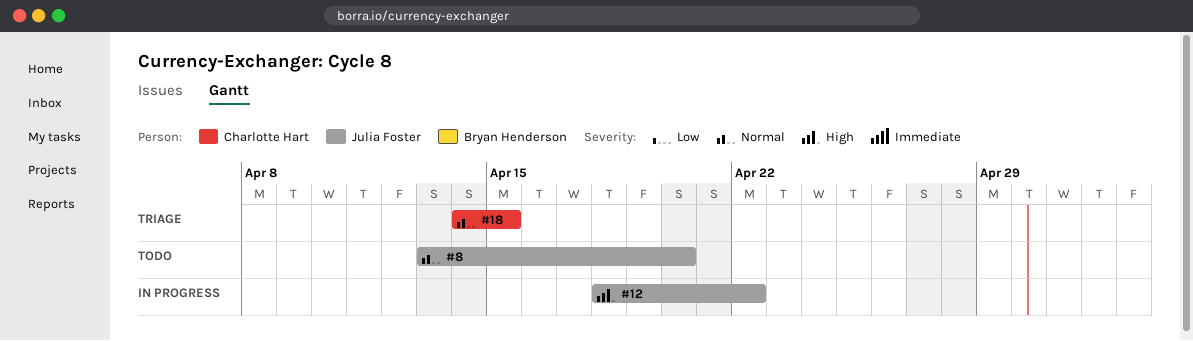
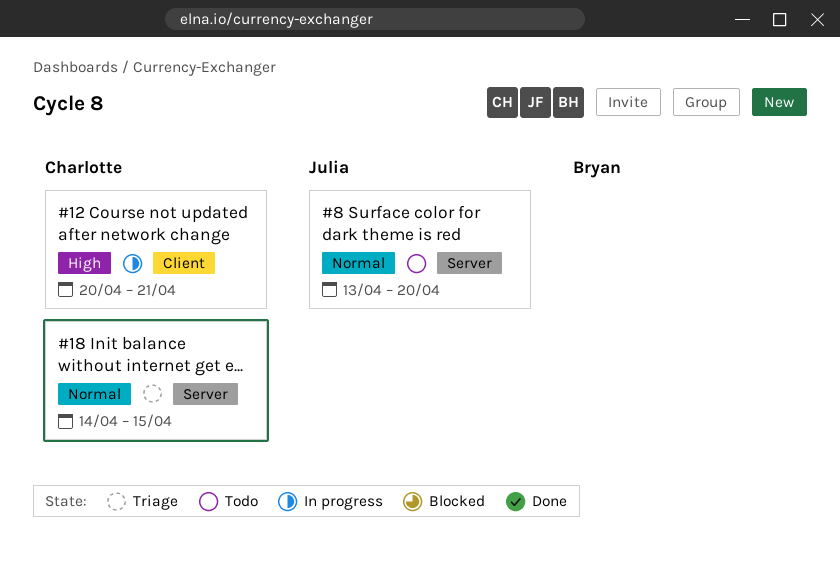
#12, owner: Julia Foster -> Charlotte Hart
#12, start: Apr 18 -> Apr 20
#12, due: Apr 22 -> Apr 21

